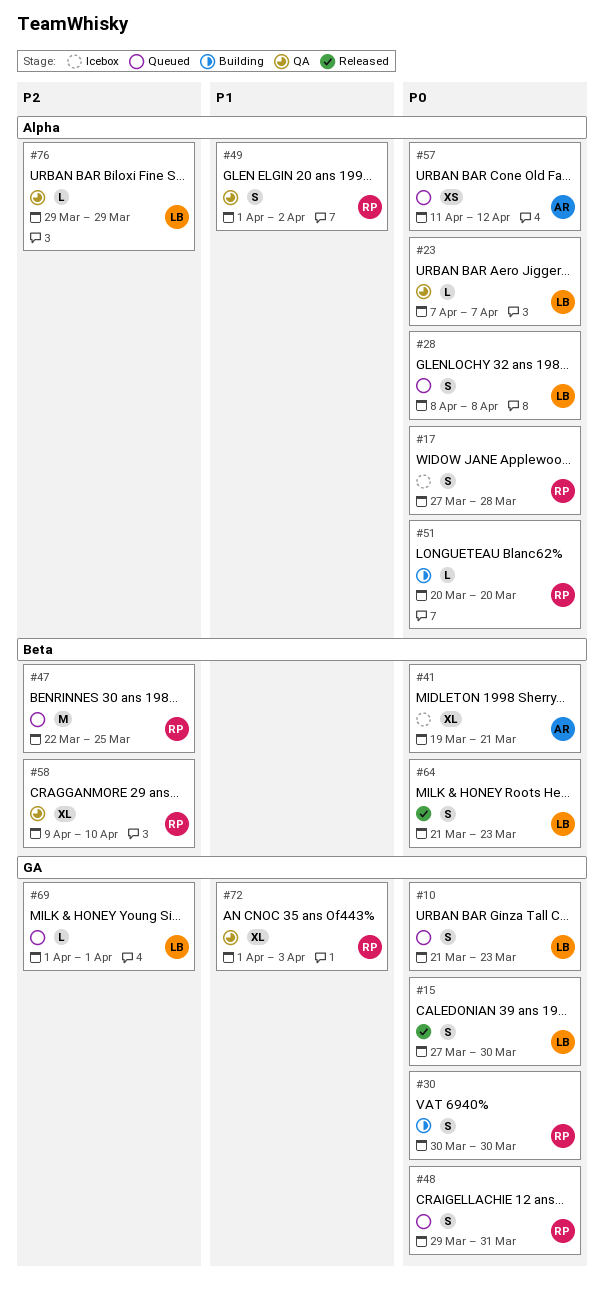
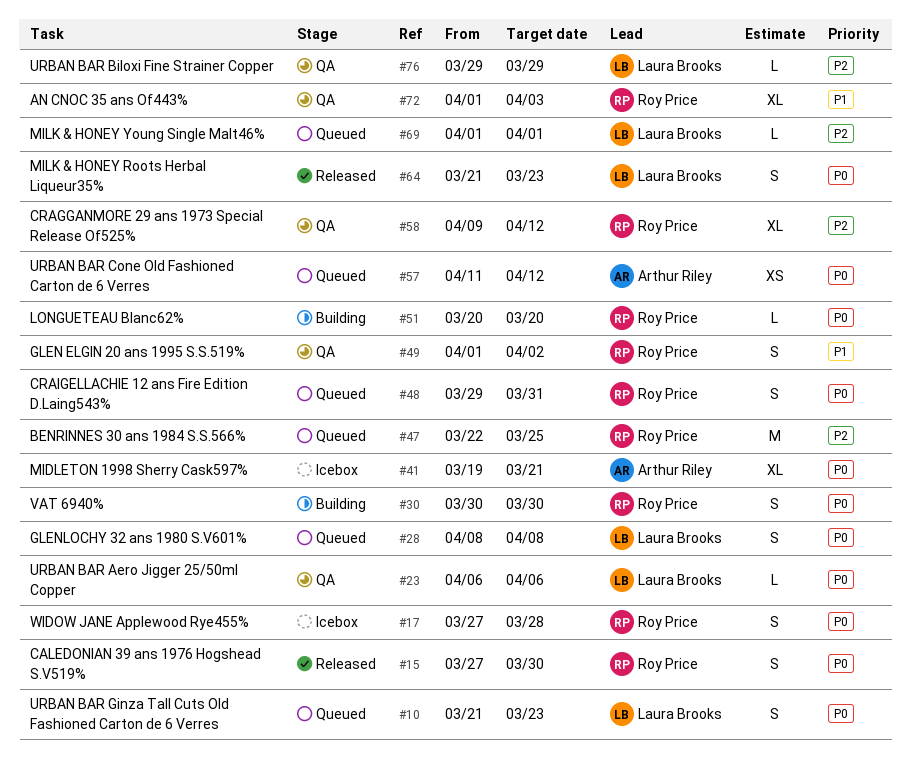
#15, owner: Laura Brooks -> Roy Price
#23, start: Apr 7 -> Apr 6
#23, due: Apr 7 -> Apr 6
#58, due: Apr 10 -> Apr 12

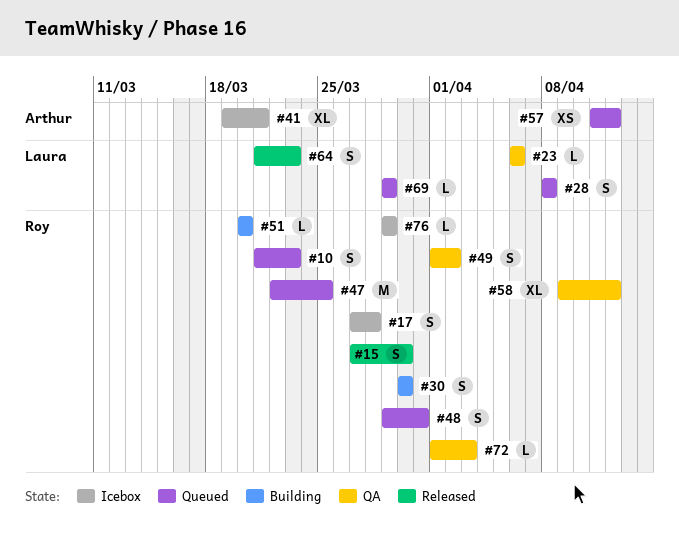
#10, owner: Laura Brooks -> Roy Price
#69, start: Apr 1 -> Mar 29
#69, due: Apr 1 -> Mar 29
#72, estimate: XL -> L
#76, status: QA -> Icebox
#76, owner: Laura Brooks -> Roy Price

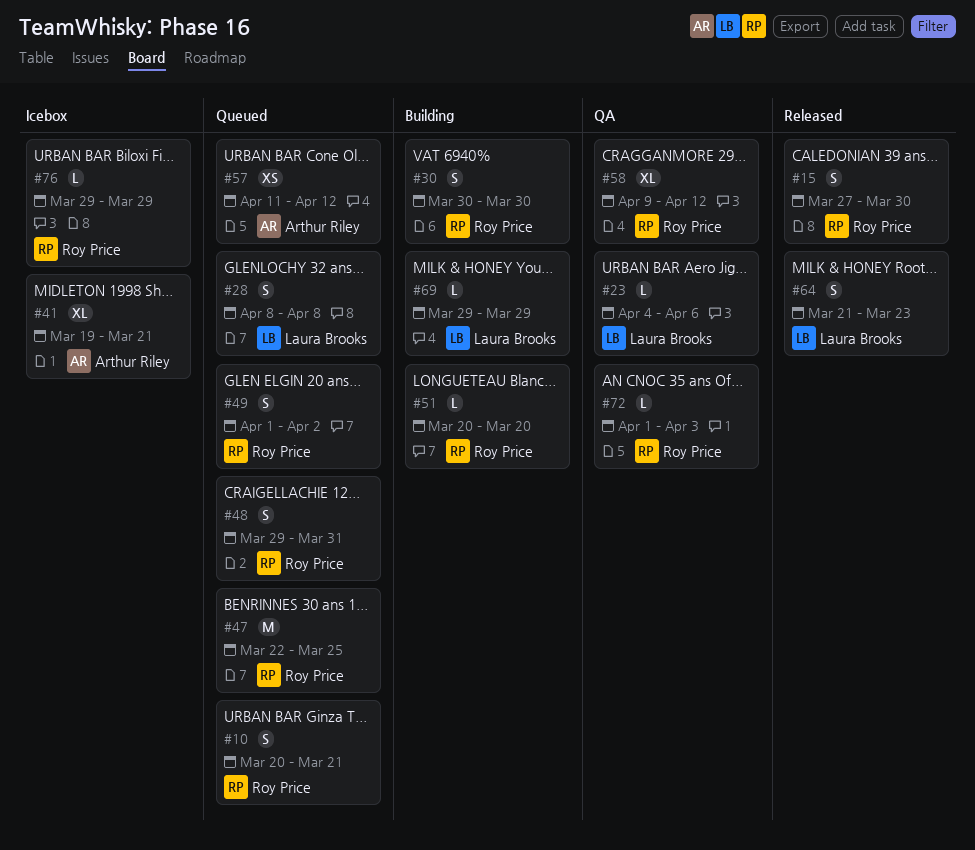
#10, start: Mar 21 -> Mar 20
#10, due: Mar 23 -> Mar 21
#17: present -> none
#23, start: Apr 6 -> Apr 4
#49, status: QA -> Queued
#69, status: Queued -> Building

